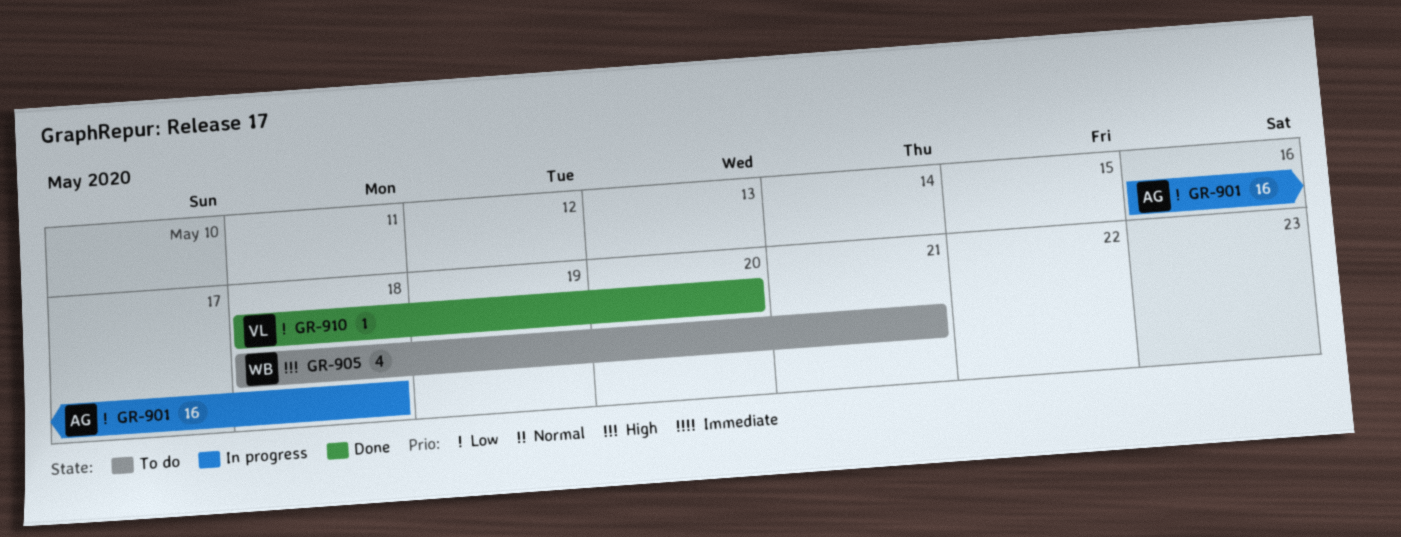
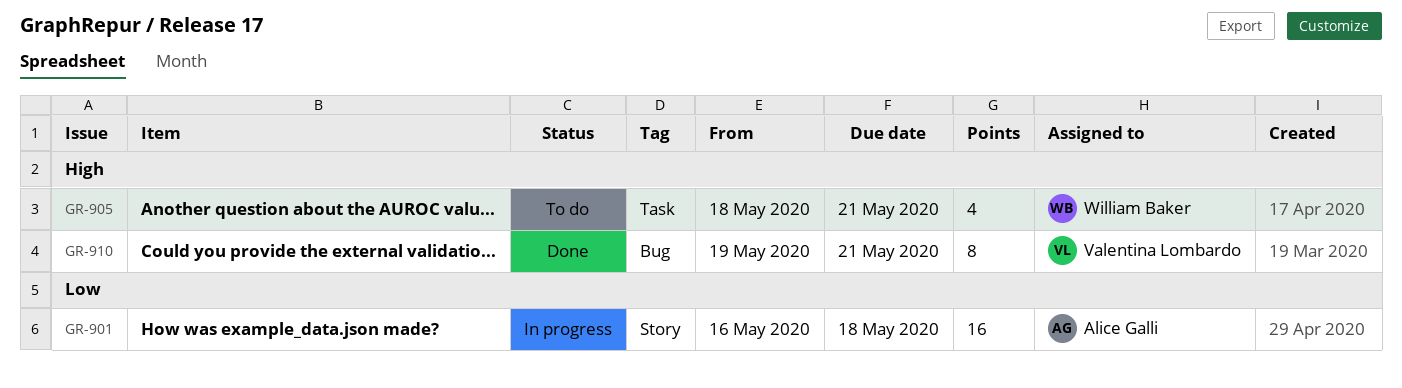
GR-910, priority: Low -> High
GR-910, estimate: 1 -> 8
GR-910, start: May 18 -> May 19
GR-910, due: May 20 -> May 21

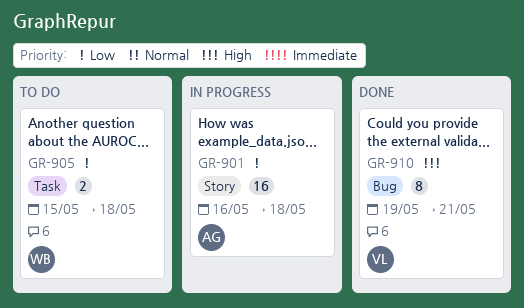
GR-905, priority: High -> Low
GR-905, estimate: 4 -> 2
GR-905, start: May 18 -> May 15
GR-905, due: May 21 -> May 18

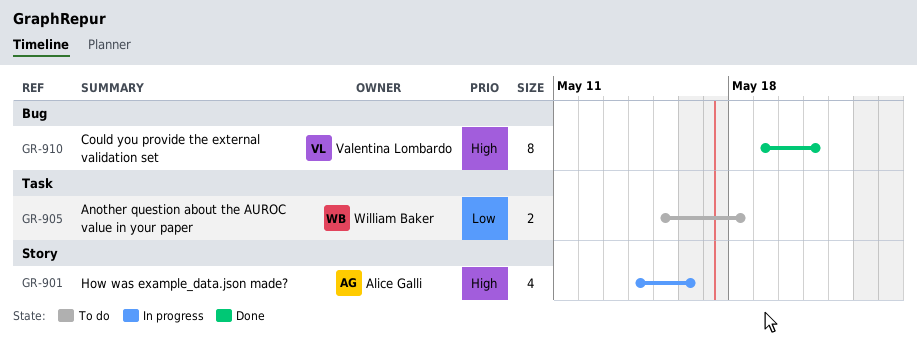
GR-901, priority: Low -> High
GR-901, estimate: 16 -> 4
GR-901, start: May 16 -> May 14
GR-901, due: May 18 -> May 16

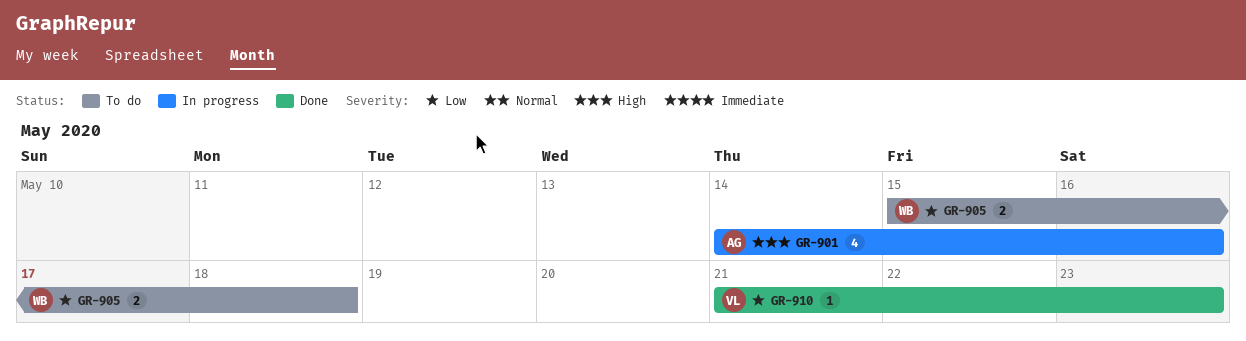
GR-910, priority: High -> Low
GR-910, estimate: 8 -> 1
GR-910, start: May 19 -> May 21
GR-910, due: May 21 -> May 23

